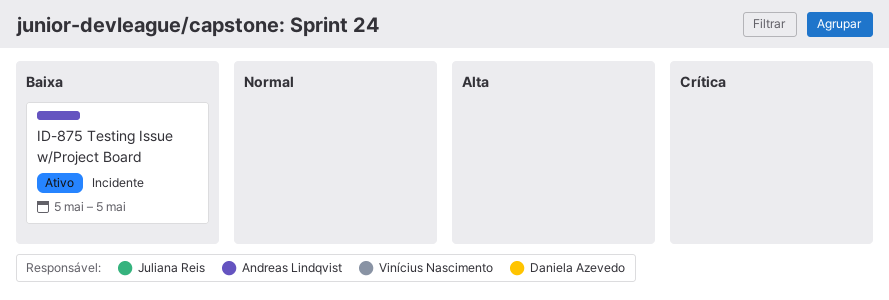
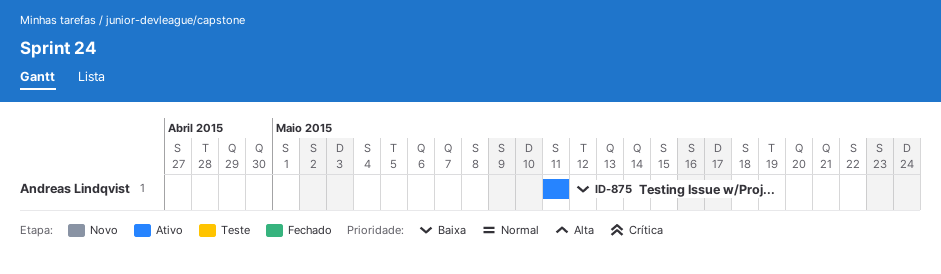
ID-875, start: May 5 -> May 11
ID-875, due: May 5 -> May 11

